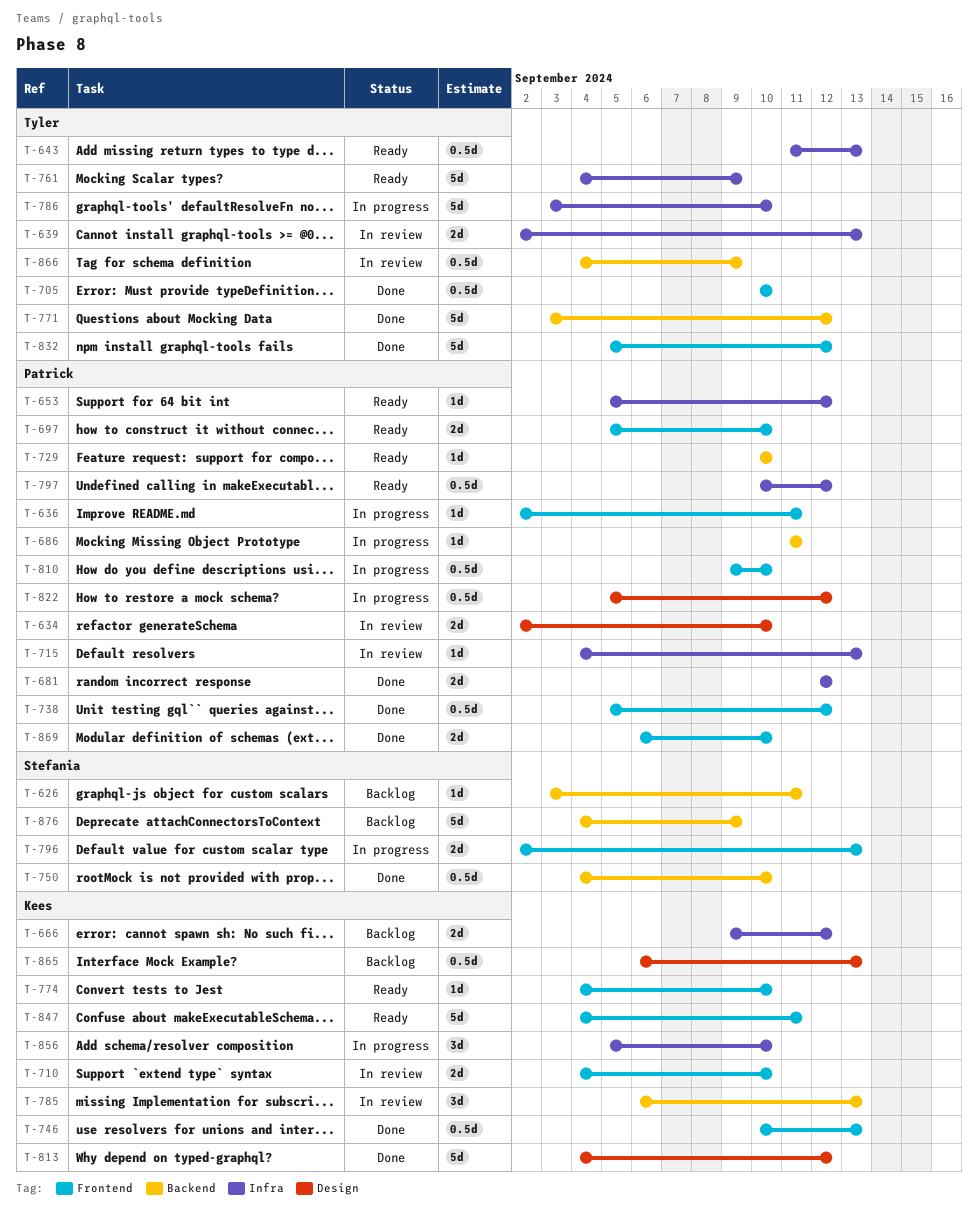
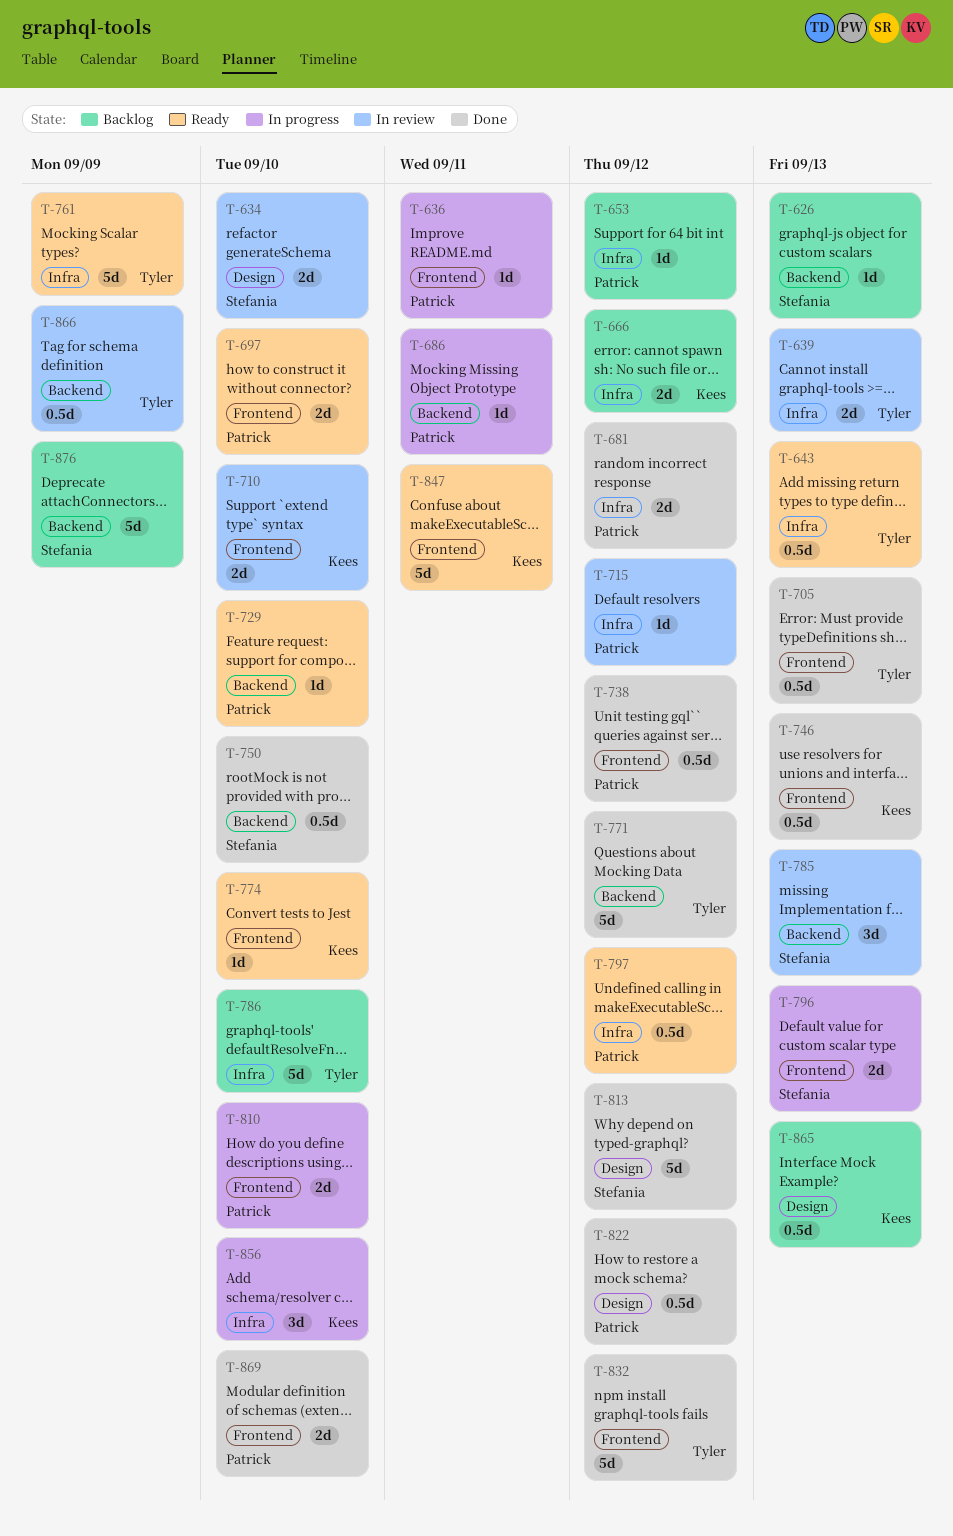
T-626, due: Sep 11 -> Sep 13
T-634, owner: Patrick -> Stefania
T-653, status: Ready -> Backlog
T-705, due: Sep 10 -> Sep 13
T-715, due: Sep 13 -> Sep 12
T-785, owner: Kees -> Stefania
T-786, status: In progress -> Backlog
T-810, estimate: 0.5d -> 2d
T-813, owner: Kees -> Stefania
T-822, status: In progress -> Done

